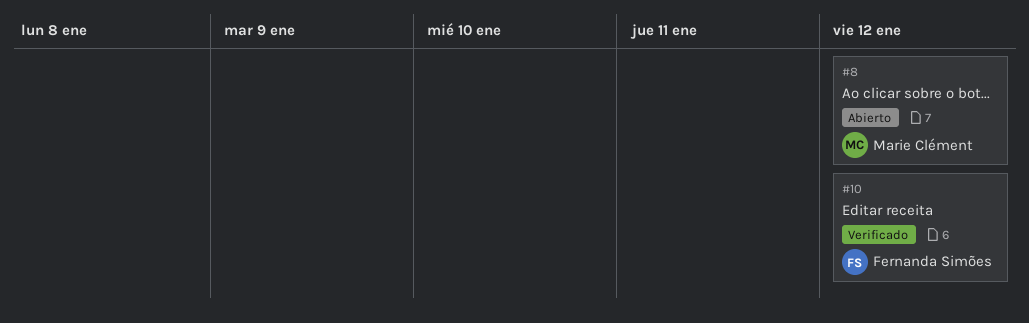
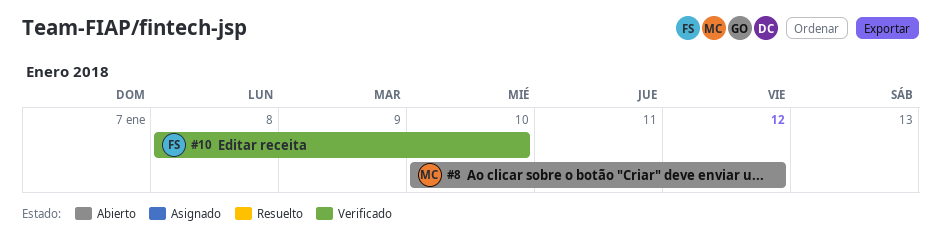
#10, due: Jan 12 -> Jan 10

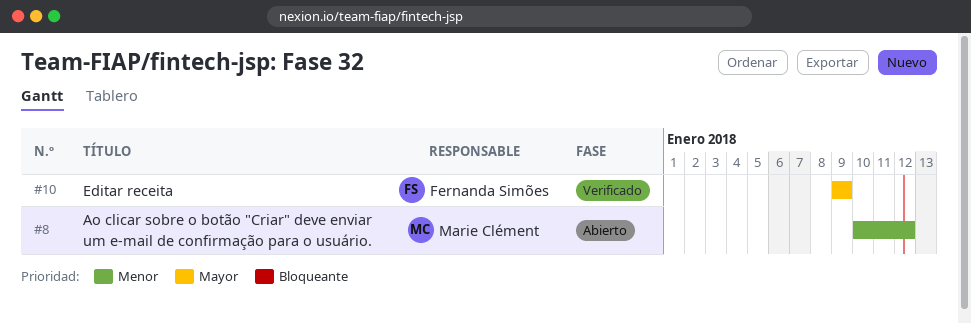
#10, start: Jan 8 -> Jan 9
#10, due: Jan 10 -> Jan 9

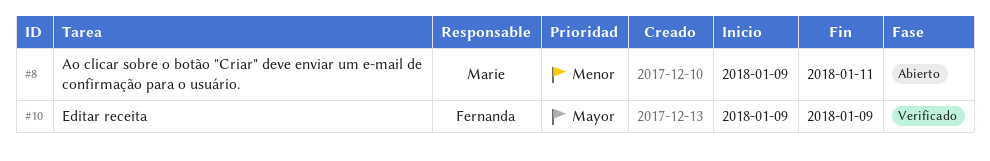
#8, start: Jan 10 -> Jan 9
#8, due: Jan 12 -> Jan 11

